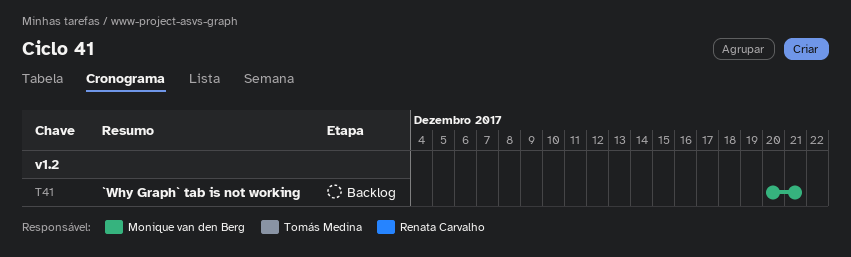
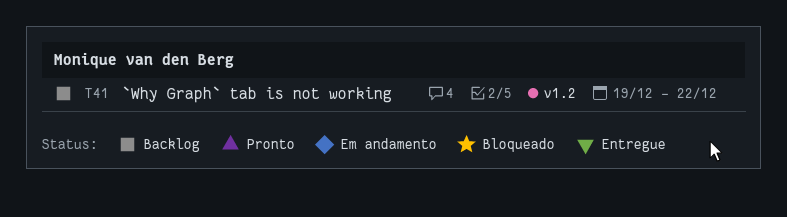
T41, start: Dec 20 -> Dec 19
T41, due: Dec 21 -> Dec 22

